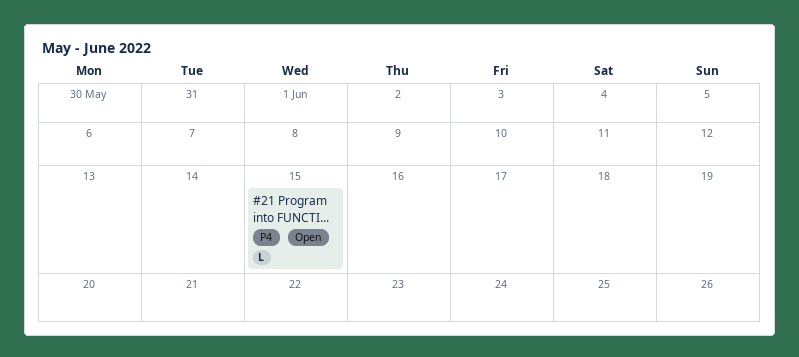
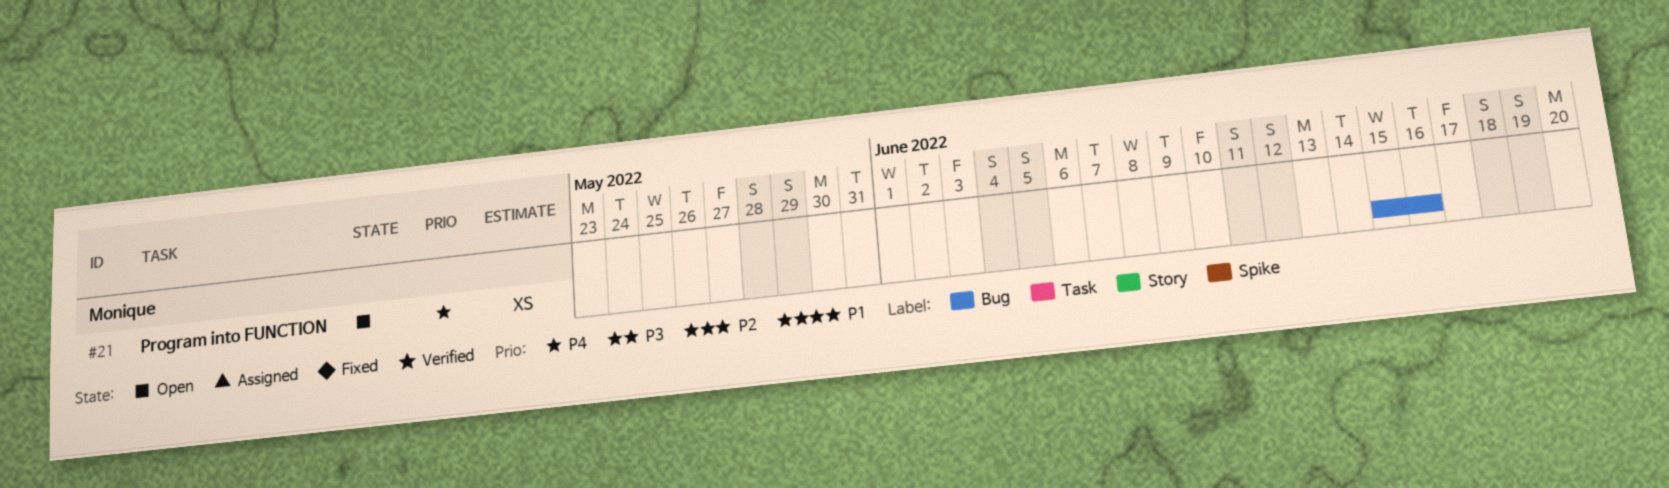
#21, estimate: L -> XS
#21, due: Jun 15 -> Jun 16

